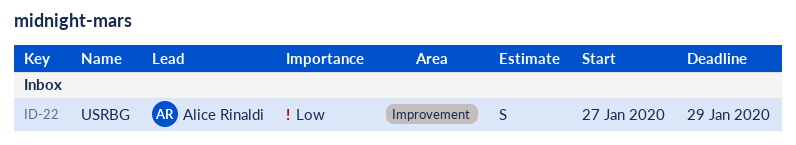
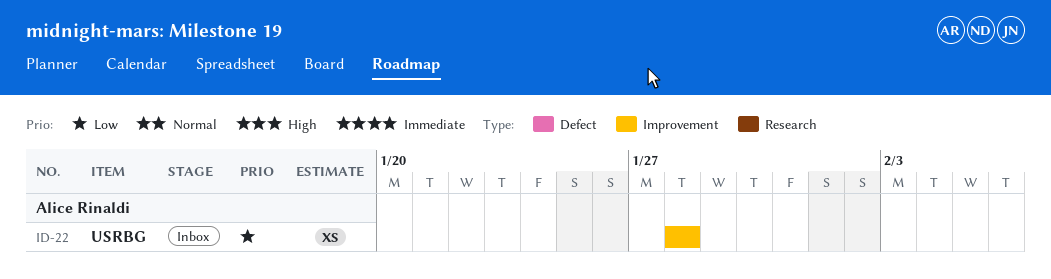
ID-22, estimate: S -> XS
ID-22, start: Jan 27 -> Jan 28
ID-22, due: Jan 29 -> Jan 28

